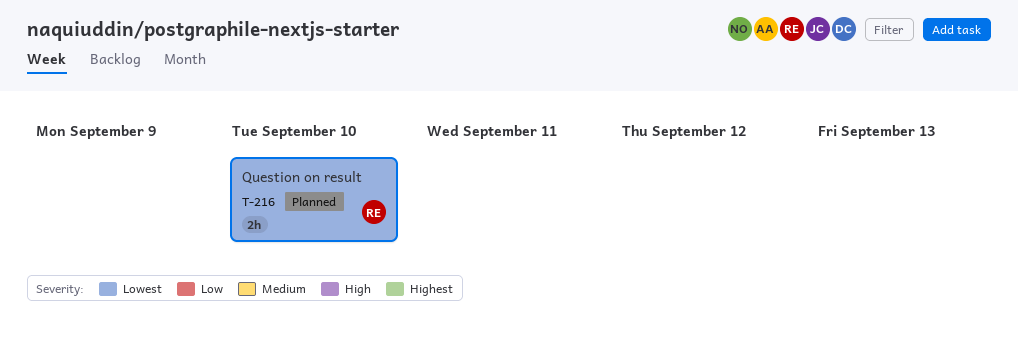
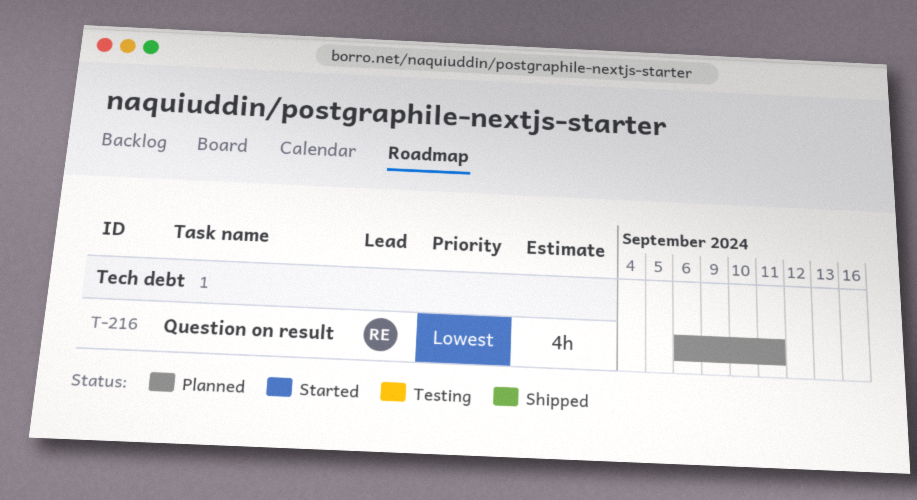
T-216, estimate: 2h -> 4h
T-216, due: Sep 10 -> Sep 11

